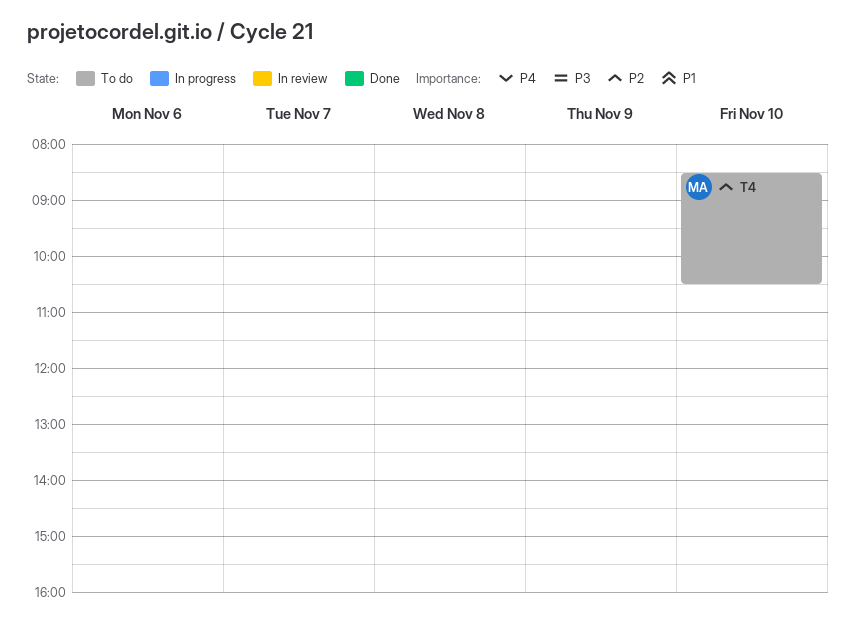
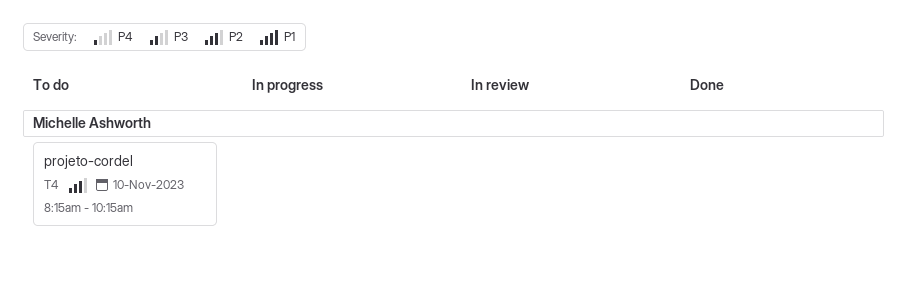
T4, begins: 08:30 -> 08:15
T4, ends: 10:30 -> 10:15

